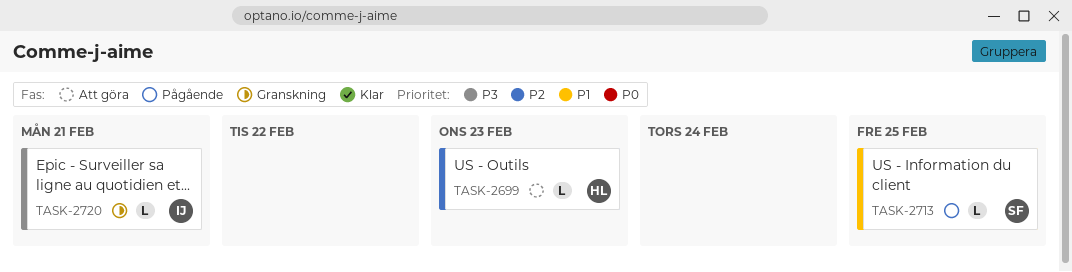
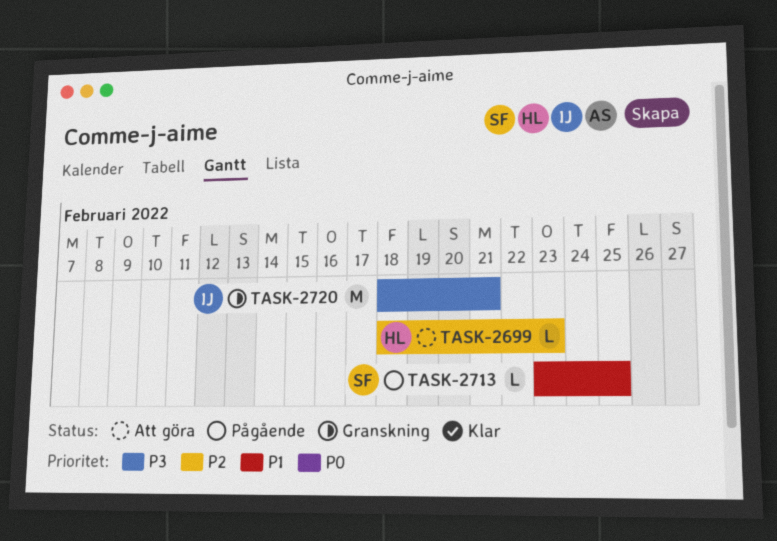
TASK-2720, estimate: L -> M

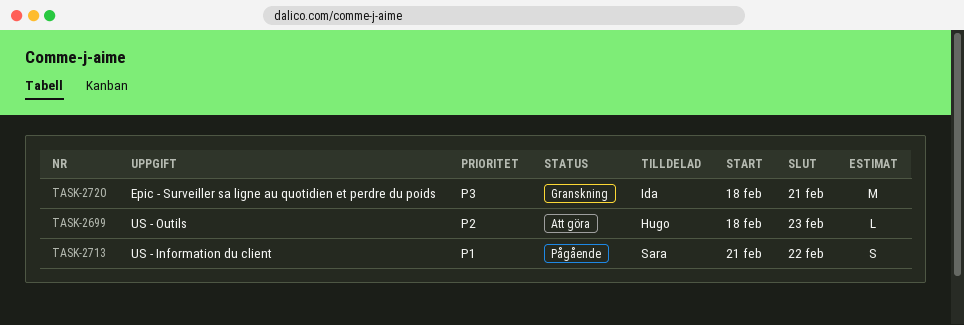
TASK-2713, estimate: L -> S
TASK-2713, start: Feb 23 -> Feb 21
TASK-2713, due: Feb 25 -> Feb 22

